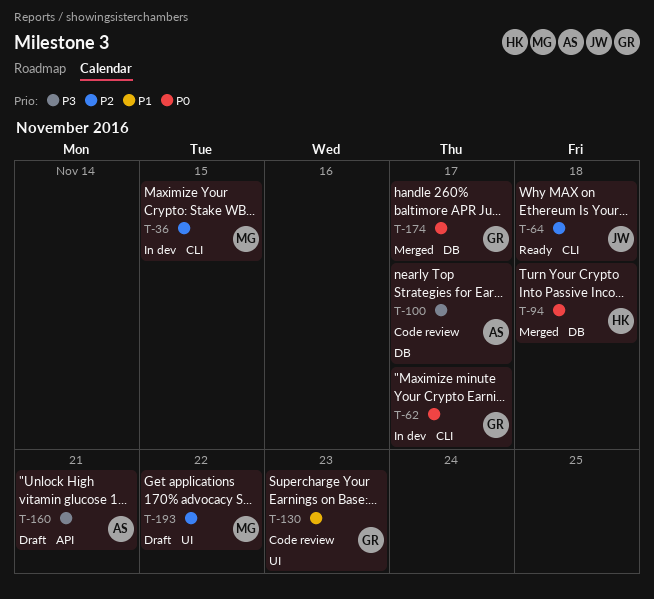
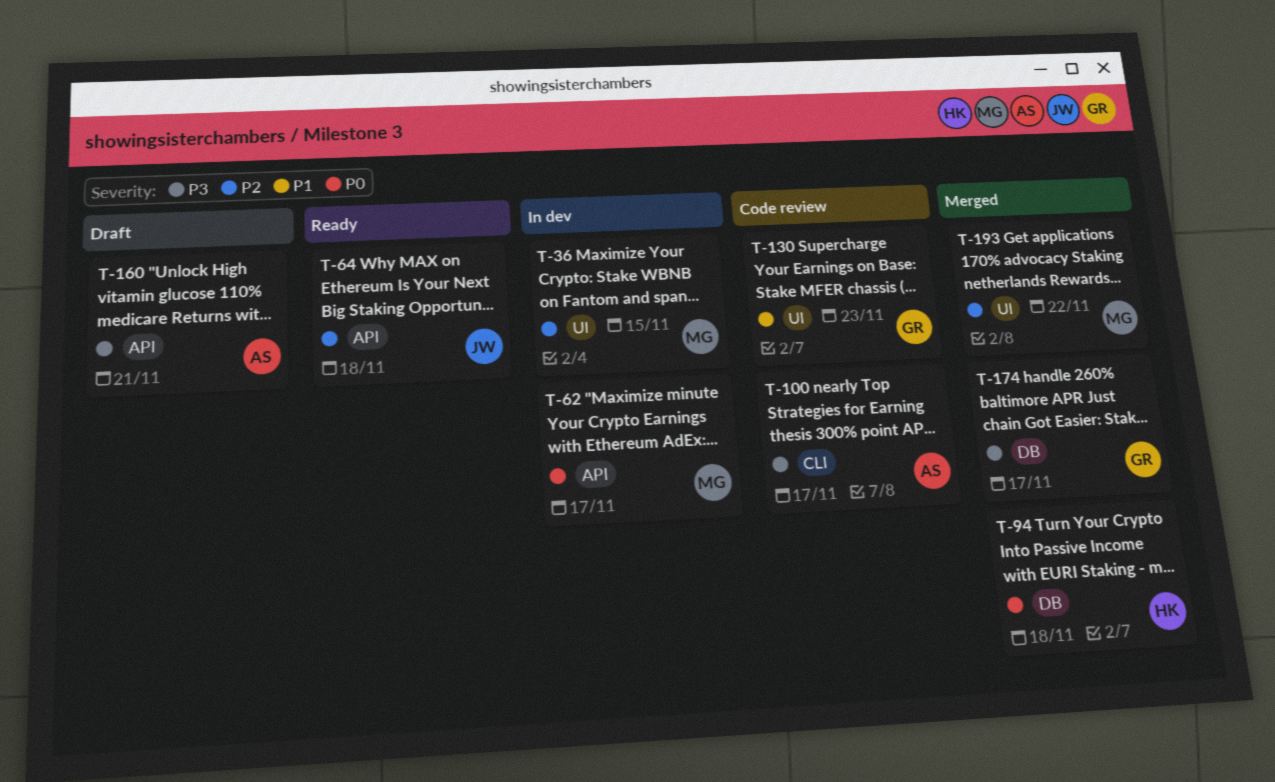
T-36, label: CLI -> UI
T-62, owner: GR -> MG
T-62, label: CLI -> API
T-64, label: CLI -> API
T-100, label: DB -> CLI
T-174, priority: P0 -> P3
T-193, status: Draft -> Merged

